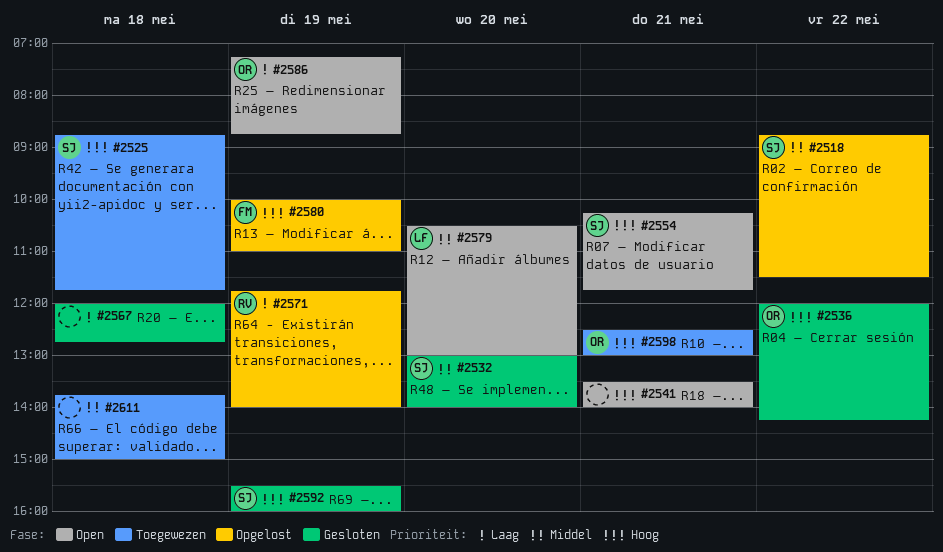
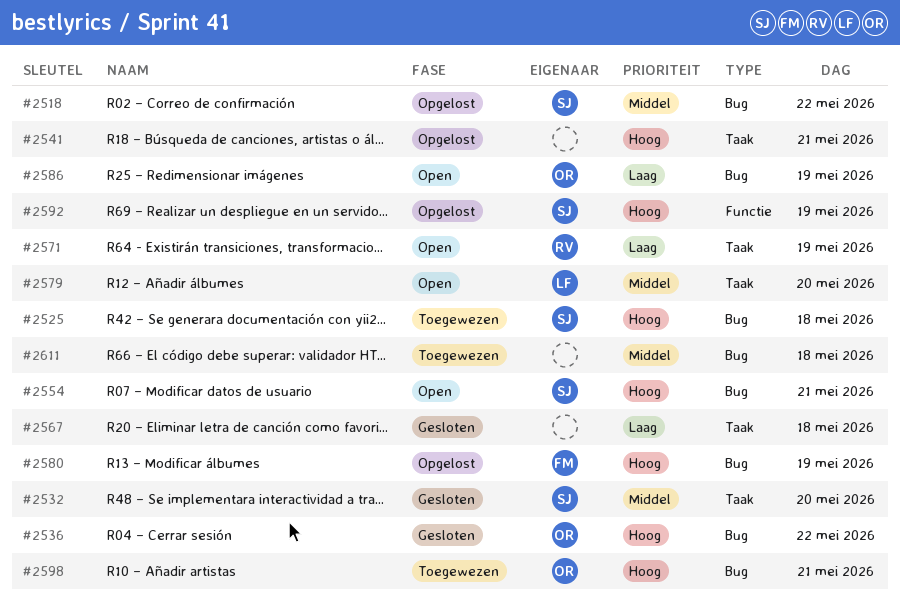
#2541, status: Open -> Opgelost
#2571, status: Opgelost -> Open
#2592, status: Gesloten -> Opgelost

